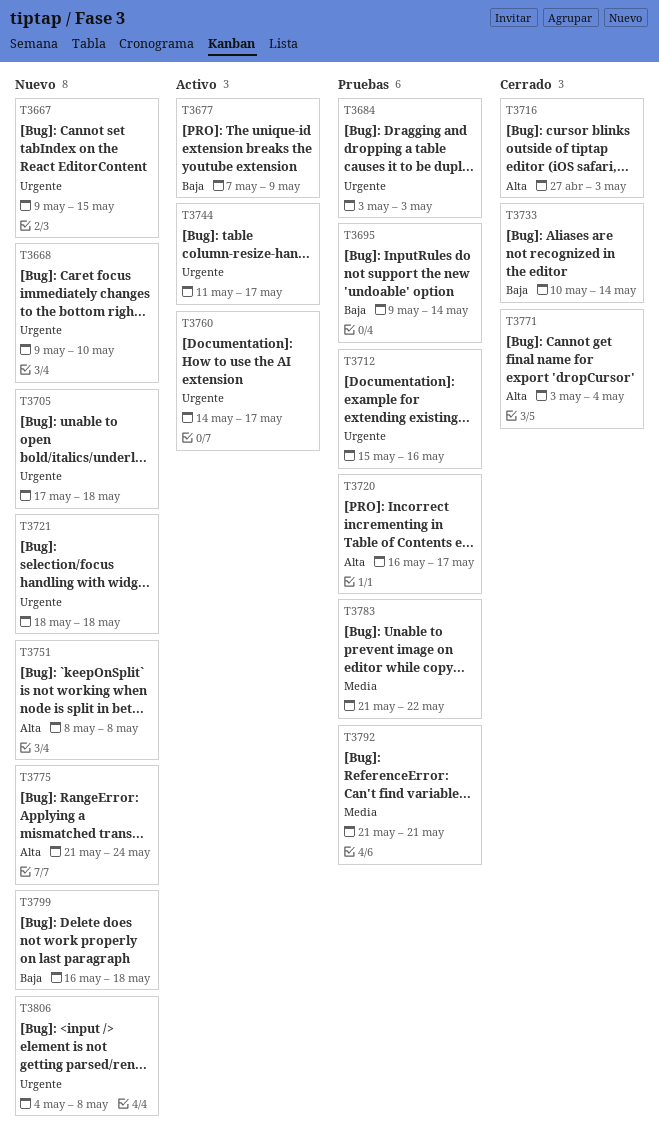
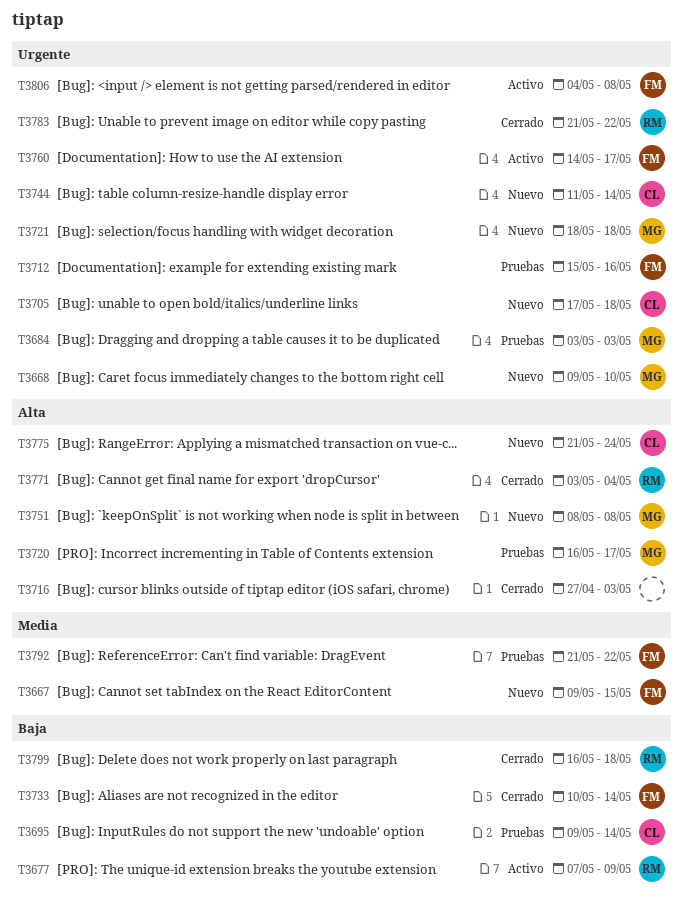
T3667, priority: Urgente -> Media
T3744, status: Activo -> Nuevo
T3744, due: May 17 -> May 14
T3783, status: Pruebas -> Cerrado
T3783, priority: Media -> Urgente
T3792, due: May 21 -> May 22
T3799, status: Nuevo -> Cerrado
T3806, status: Nuevo -> Activo

